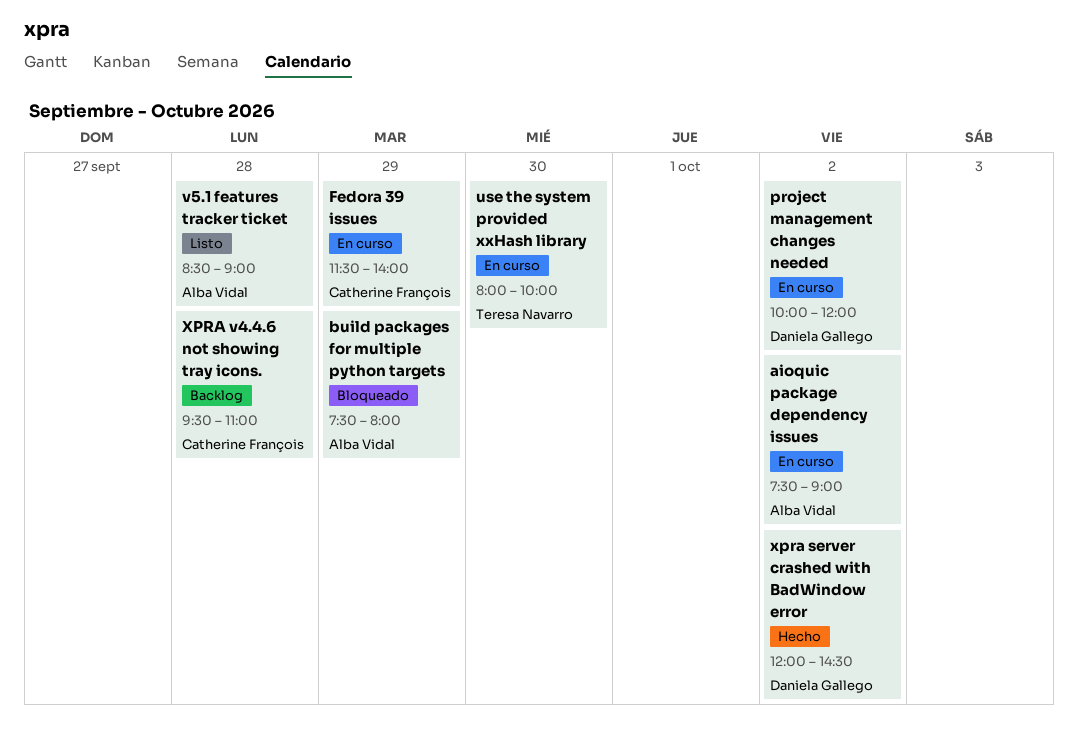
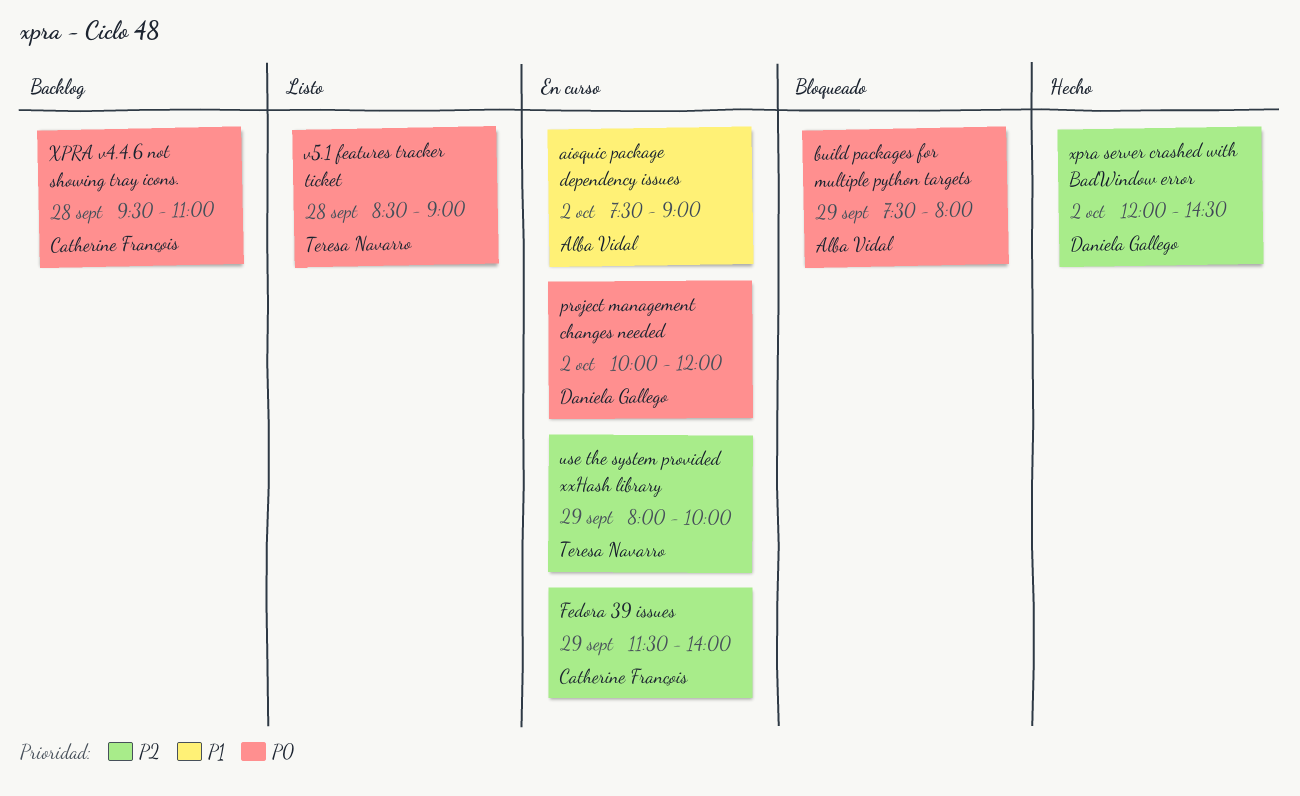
use the system provided xxHash library, day: Sep 30 -> Sep 29
v5.1 features tracker ticket, owner: Alba Vidal -> Teresa Navarro

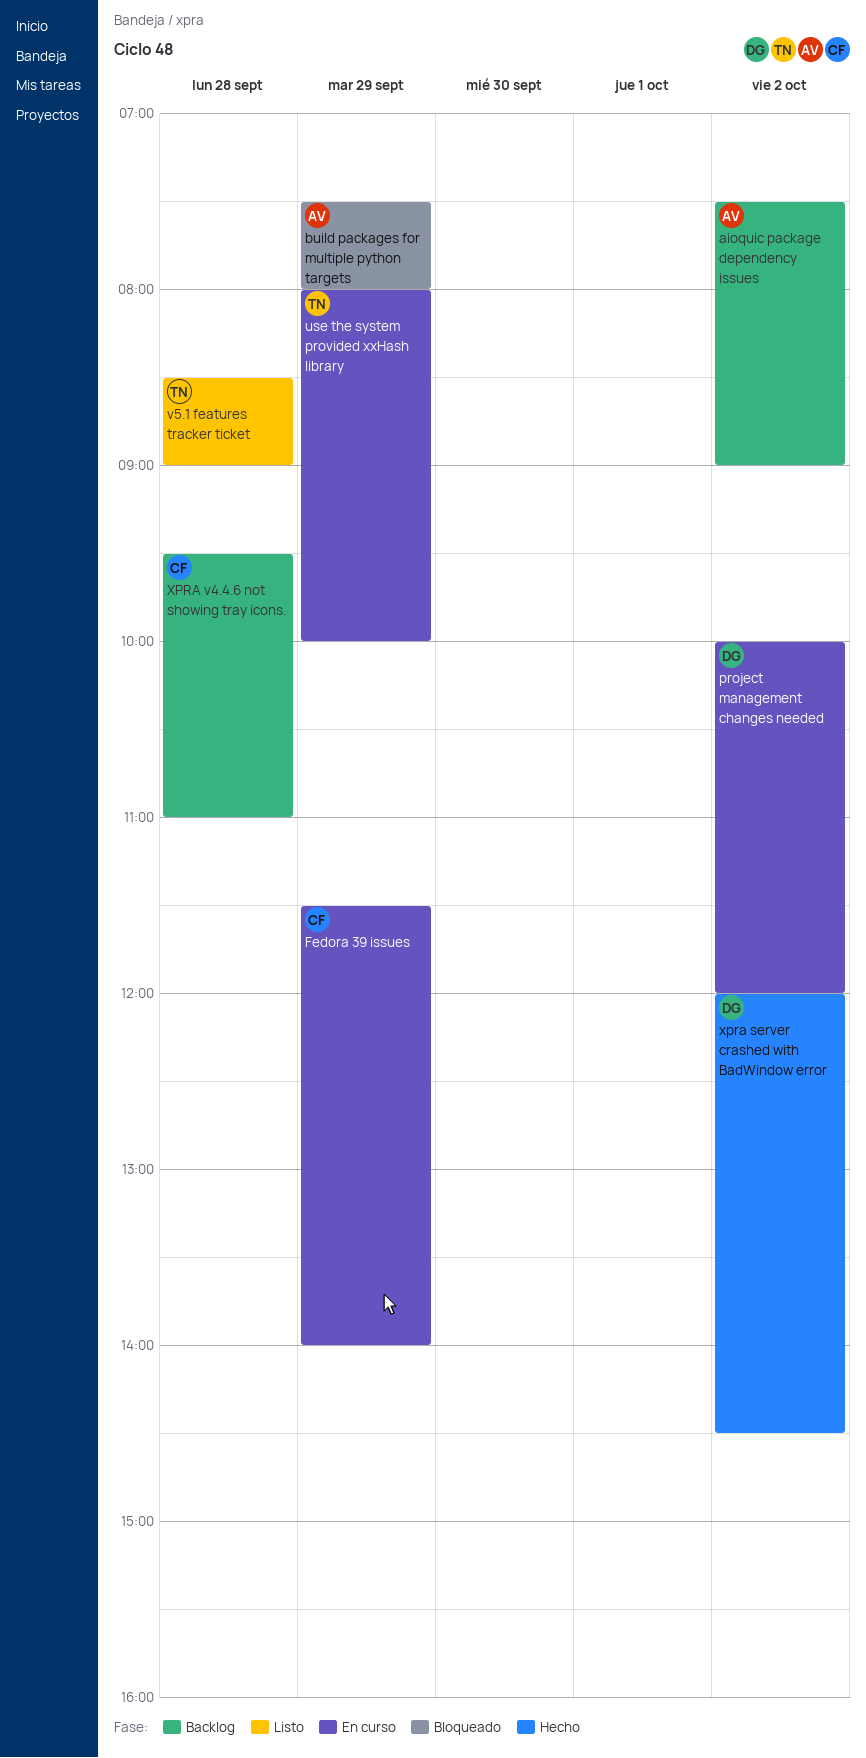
aioquic package dependency issues, status: En curso -> Backlog

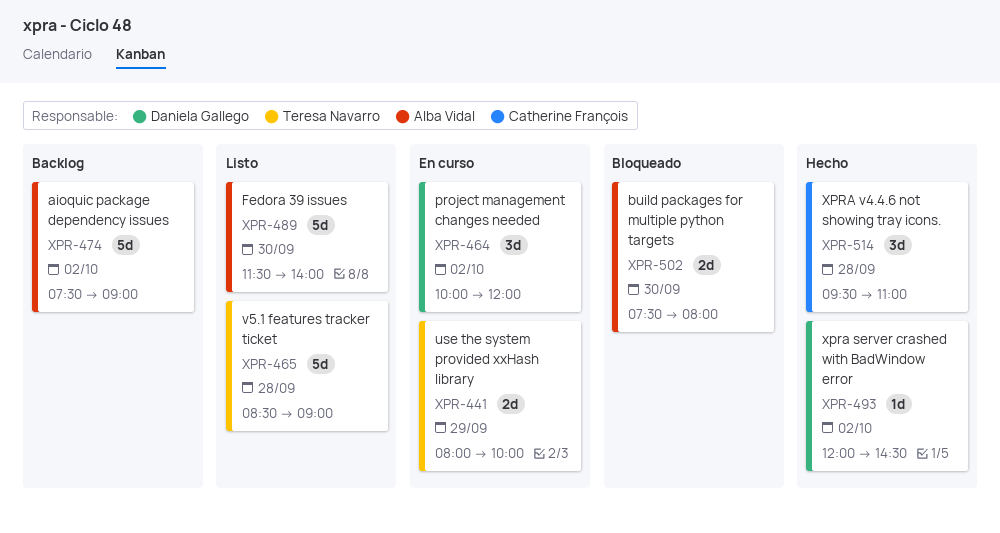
build packages for multiple python targets, day: Sep 29 -> Sep 30
Fedora 39 issues, status: En curso -> Listo
Fedora 39 issues, owner: Catherine François -> Alba Vidal
Fedora 39 issues, day: Sep 29 -> Sep 30
XPRA v4.4.6 not showing tray icons., status: Backlog -> Hecho

